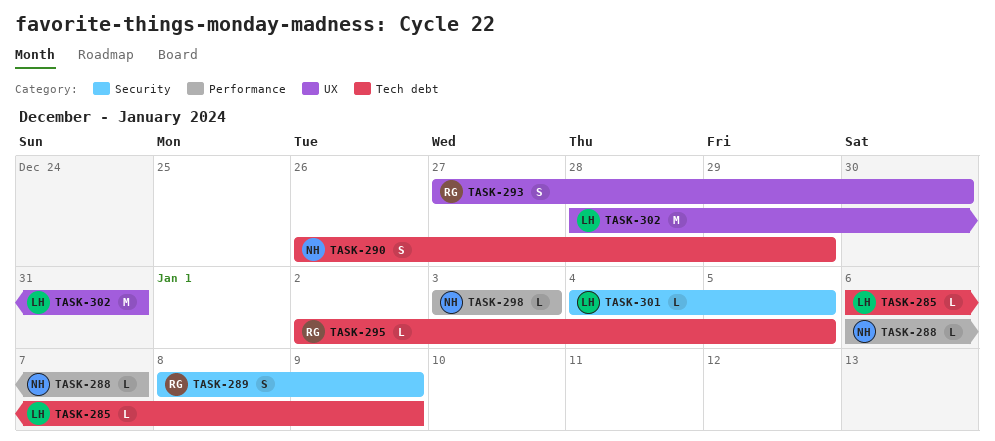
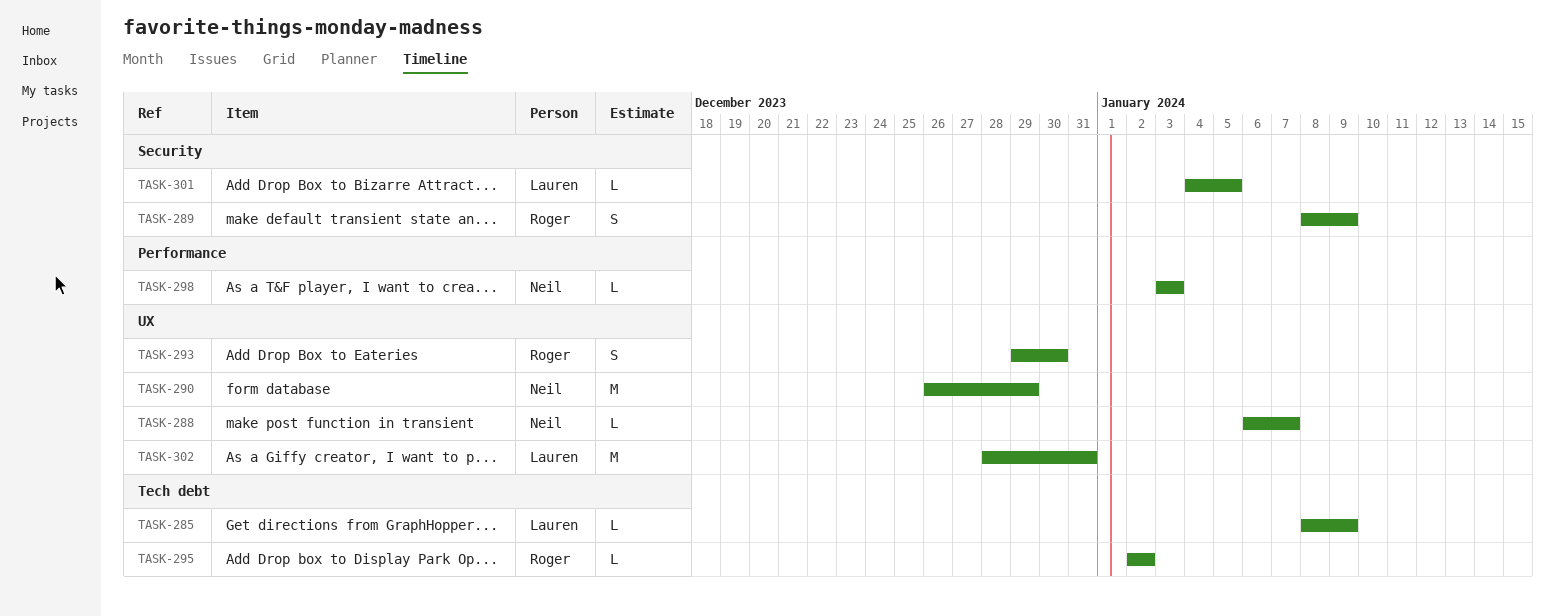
TASK-285, start: Jan 6 -> Jan 8
TASK-288, label: Performance -> UX
TASK-290, label: Tech debt -> UX
TASK-290, estimate: S -> M
TASK-293, start: Dec 27 -> Dec 29
TASK-295, due: Jan 5 -> Jan 2

